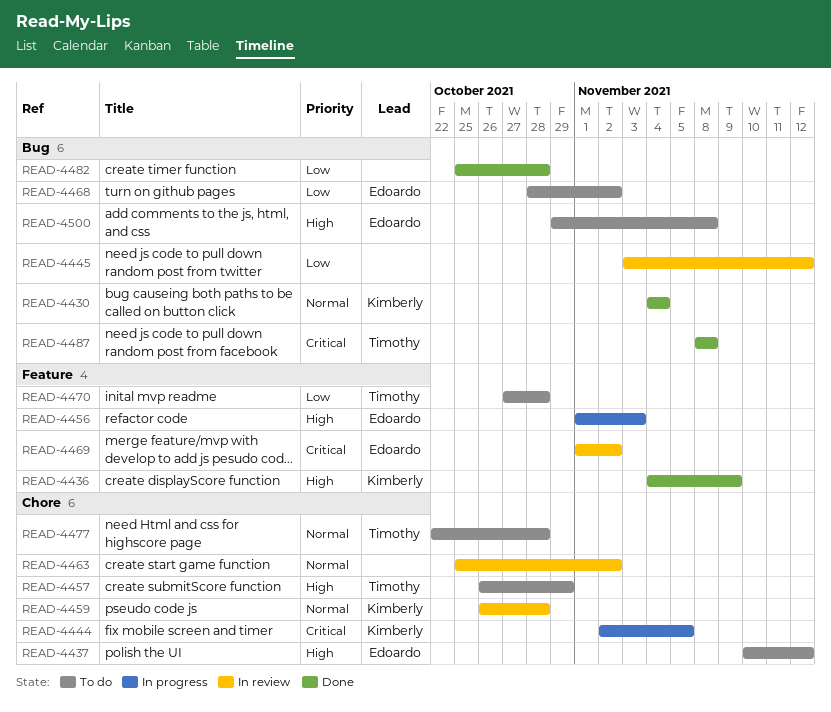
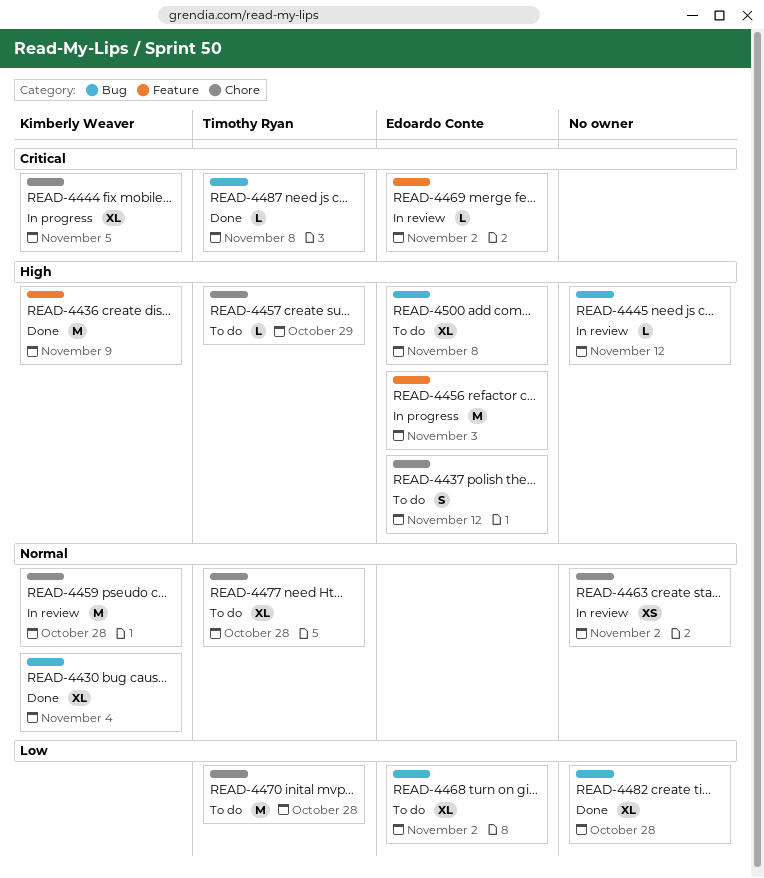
READ-4445, priority: Low -> High
READ-4470, label: Feature -> Chore

